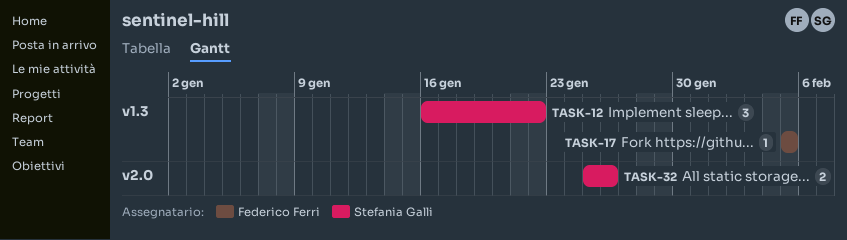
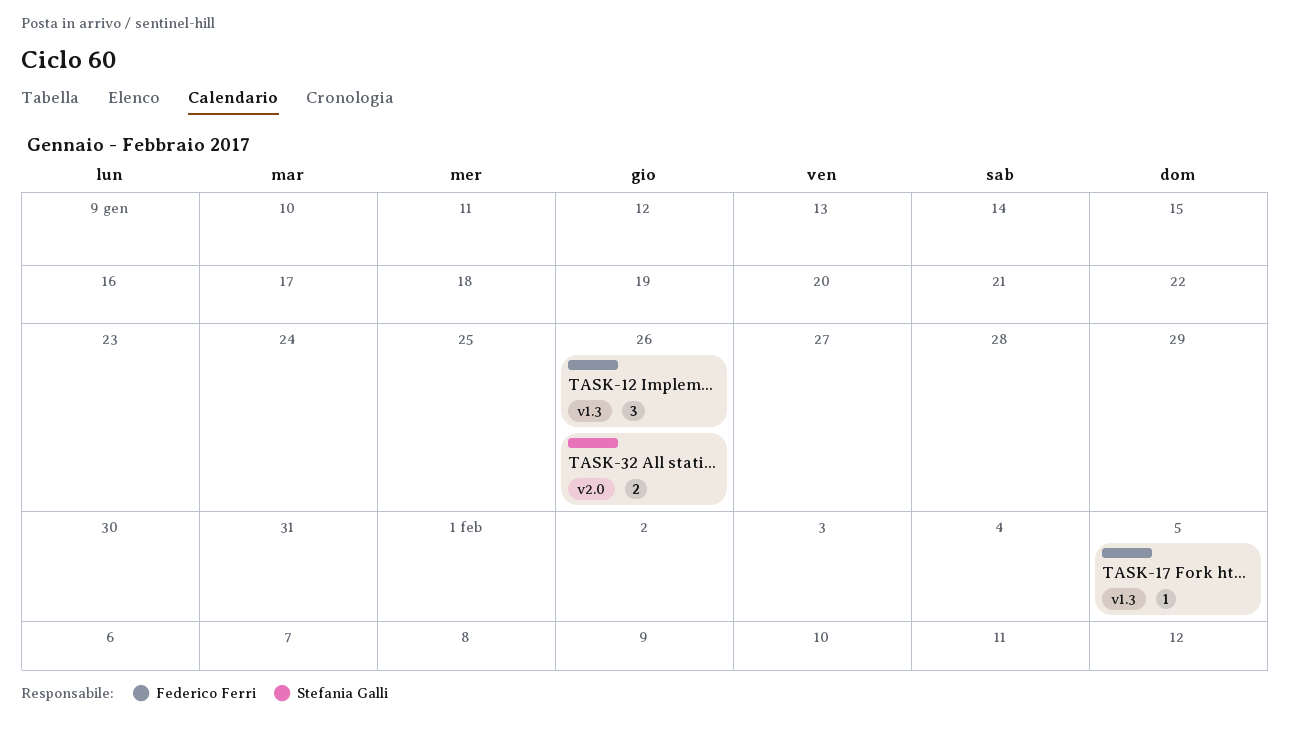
TASK-12, owner: Stefania Galli -> Federico Ferri
TASK-12, due: Jan 22 -> Jan 26

